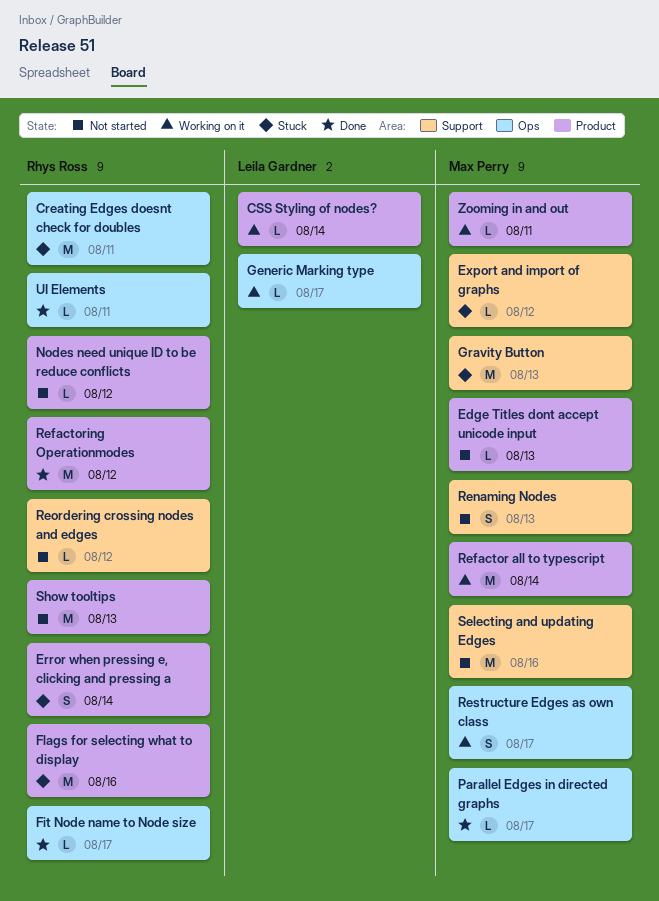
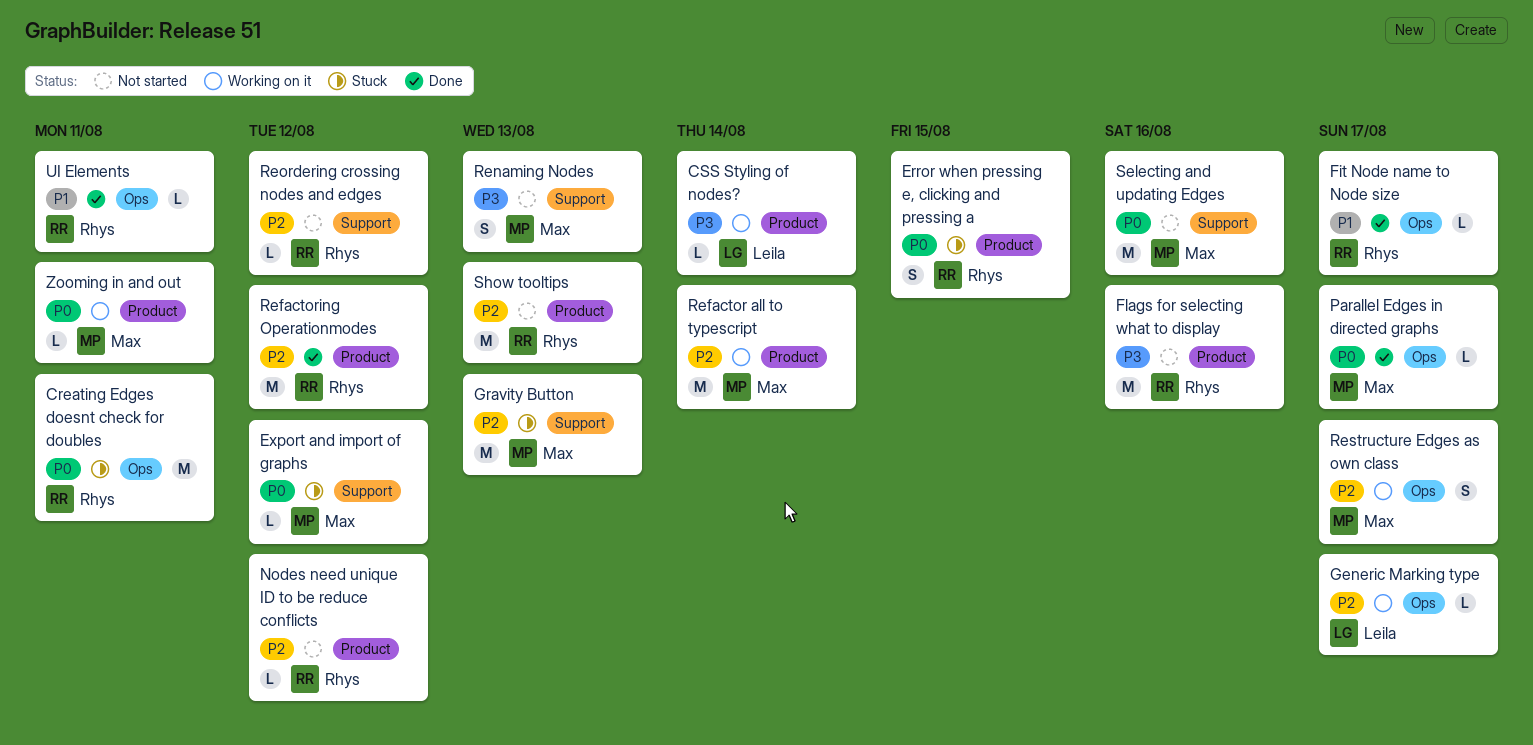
Edge Titles dont accept unicode input: present -> none
Error when pressing e, clicking and pressing a, due: Aug 14 -> Aug 15
Flags for selecting what to display, status: Stuck -> Not started

